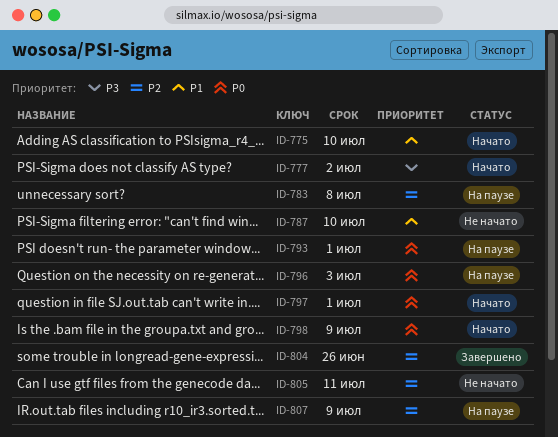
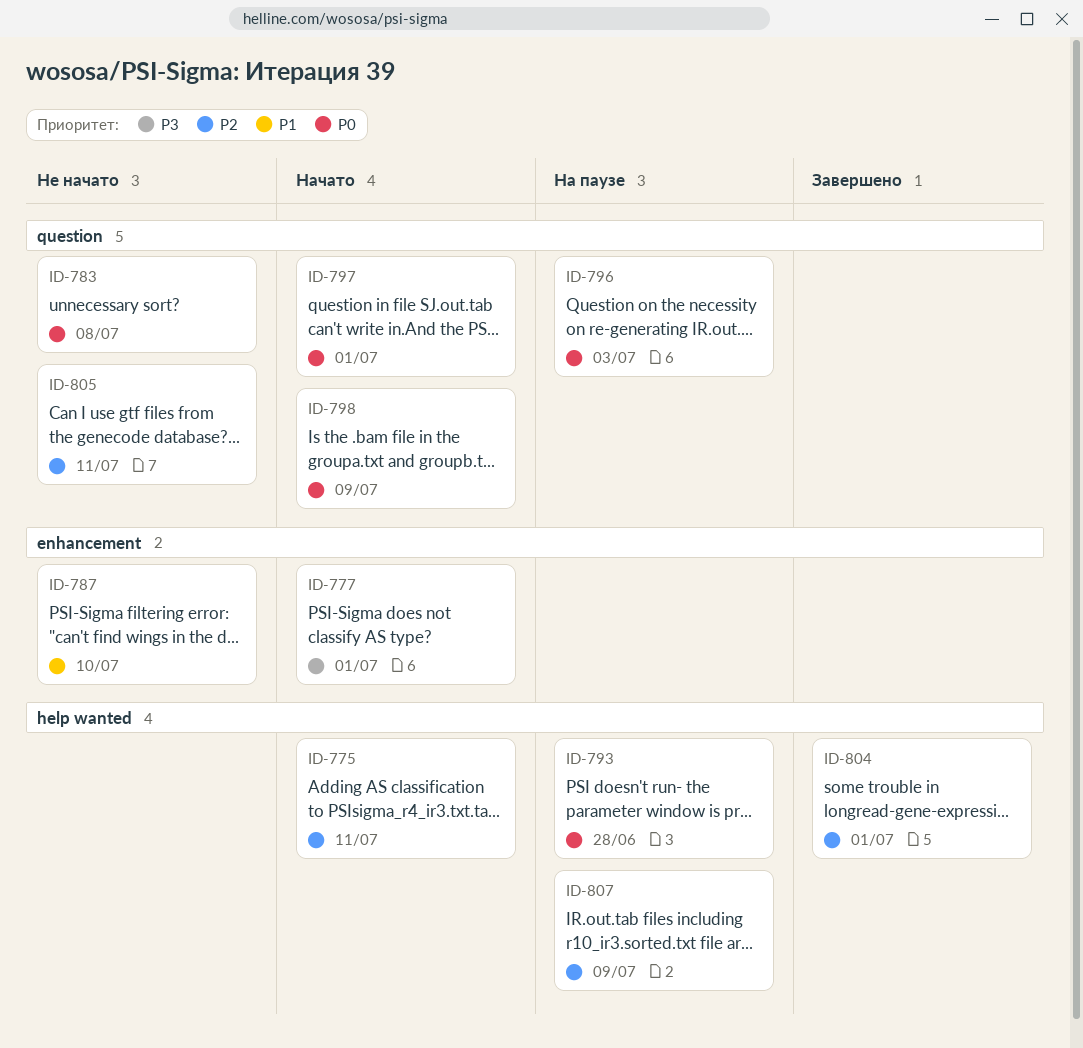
ID-775, priority: P1 -> P2
ID-775, due: Jul 10 -> Jul 11
ID-777, due: Jul 2 -> Jul 1
ID-783, status: На паузе -> Не начато
ID-783, priority: P2 -> P0
ID-793, due: Jul 1 -> Jun 28
ID-804, due: Jun 26 -> Jul 1

